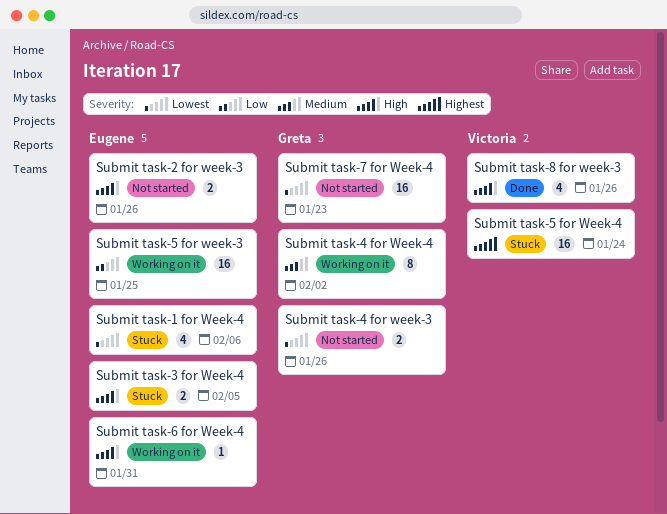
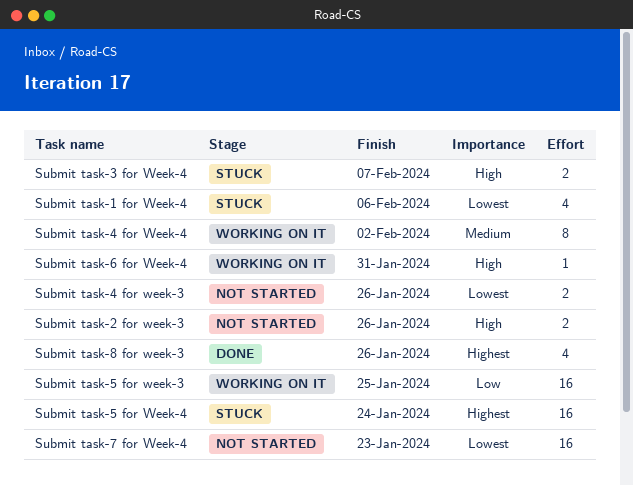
Submit task-3 for Week-4, due: Feb 5 -> Feb 7
Submit task-8 for week-3, priority: High -> Highest

